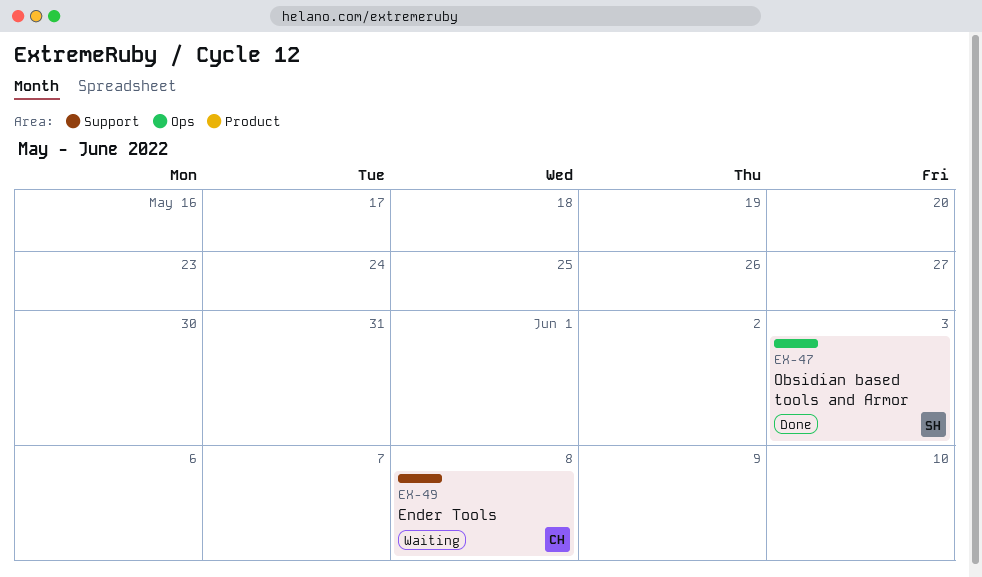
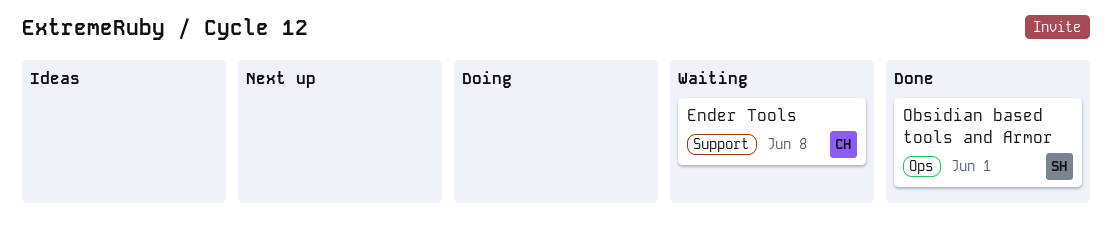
Obsidian based tools and Armor, due: Jun 3 -> Jun 1

